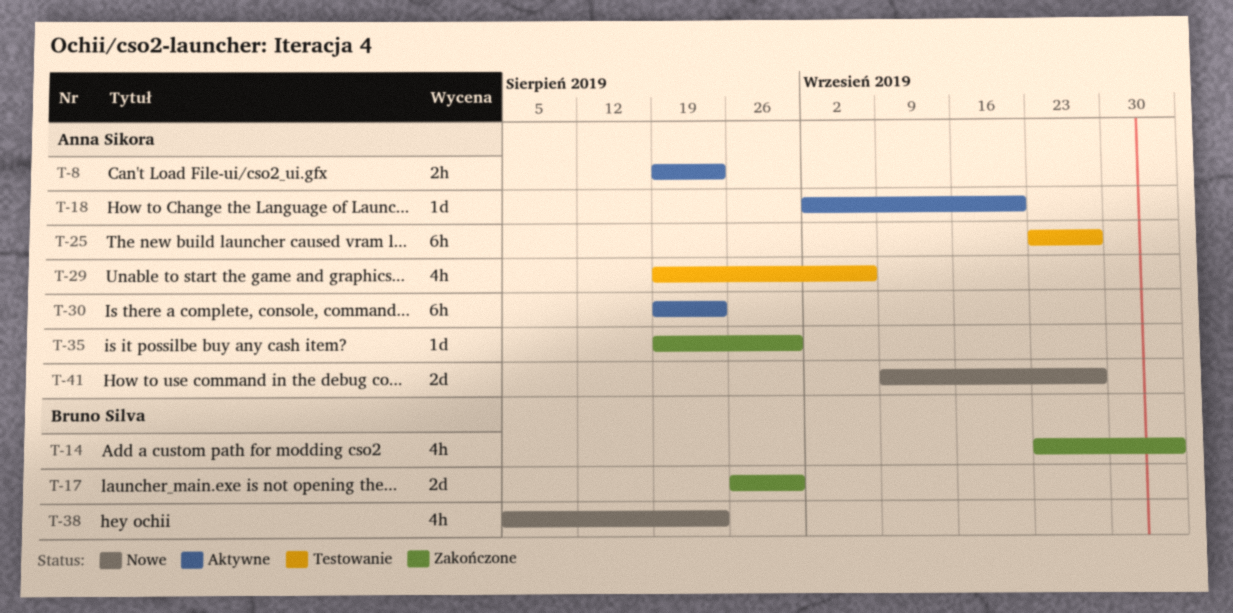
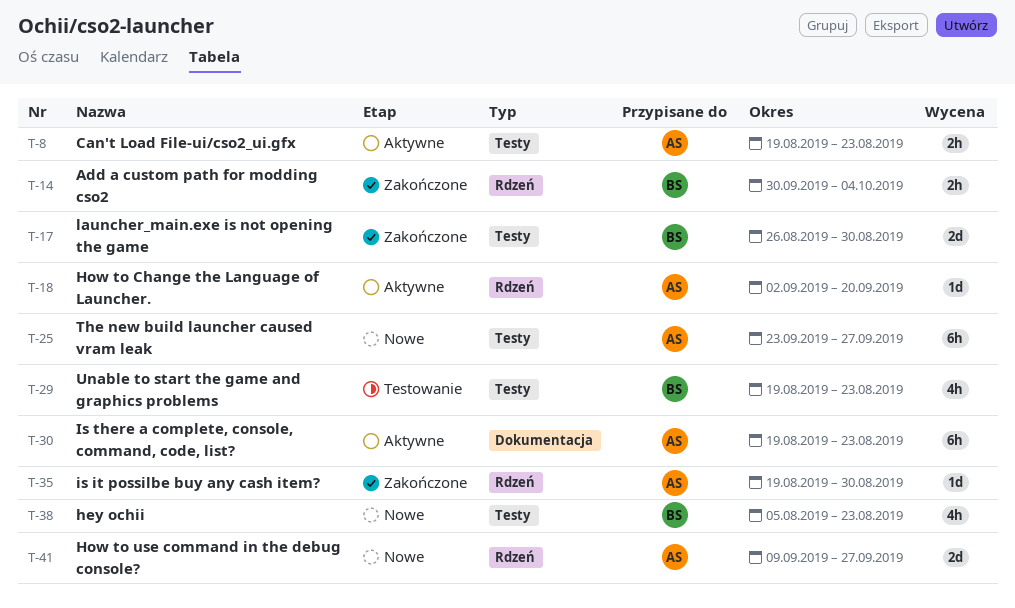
T-14, estimate: 4h -> 2h
T-14, start: Sep 23 -> Sep 30
T-25, status: Testowanie -> Nowe
T-29, owner: Anna Sikora -> Bruno Silva
T-29, due: Sep 6 -> Aug 23

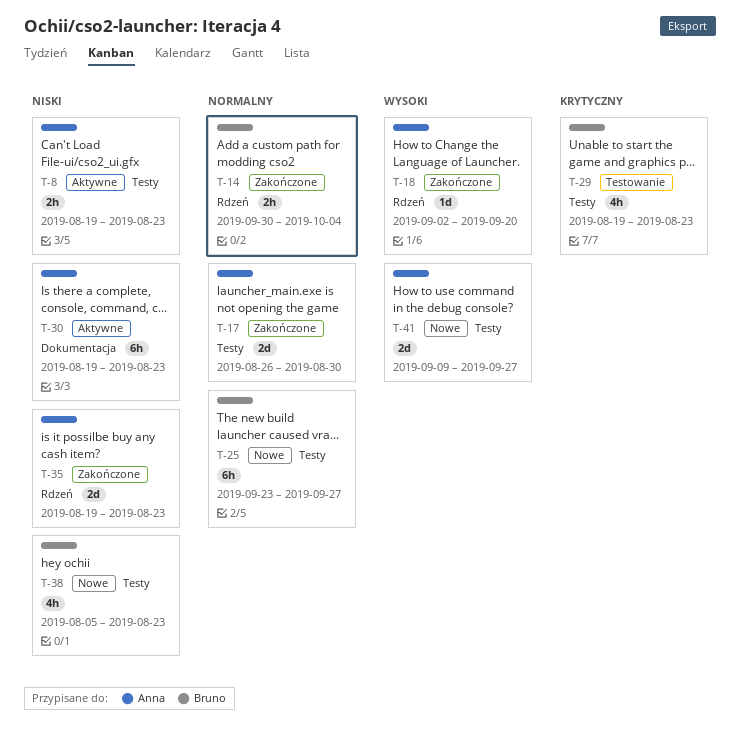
T-17, owner: Bruno -> Anna
T-18, status: Aktywne -> Zakończone
T-25, owner: Anna -> Bruno
T-35, estimate: 1d -> 2d
T-35, due: Aug 30 -> Aug 23
T-41, label: Rdzeń -> Testy

